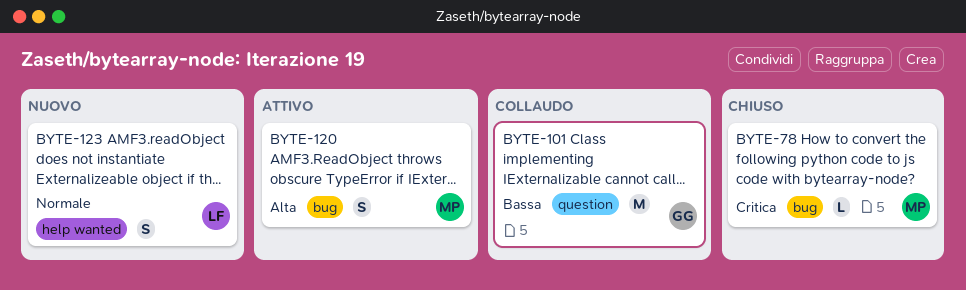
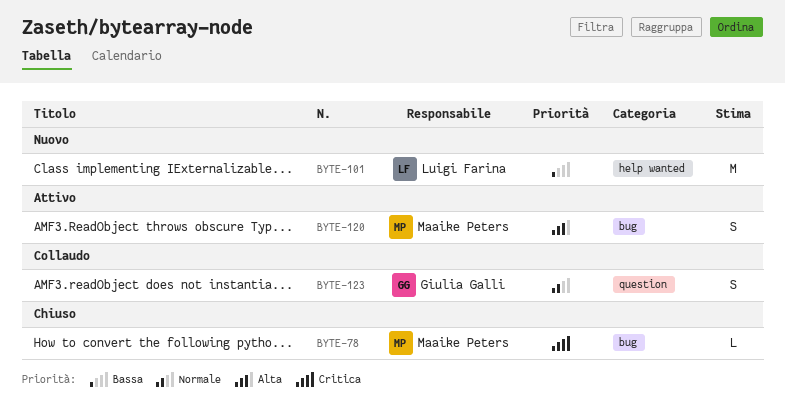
BYTE-101, status: Collaudo -> Nuovo
BYTE-101, owner: Giulia Galli -> Luigi Farina
BYTE-101, label: question -> help wanted
BYTE-123, status: Nuovo -> Collaudo
BYTE-123, owner: Luigi Farina -> Giulia Galli
BYTE-123, label: help wanted -> question

